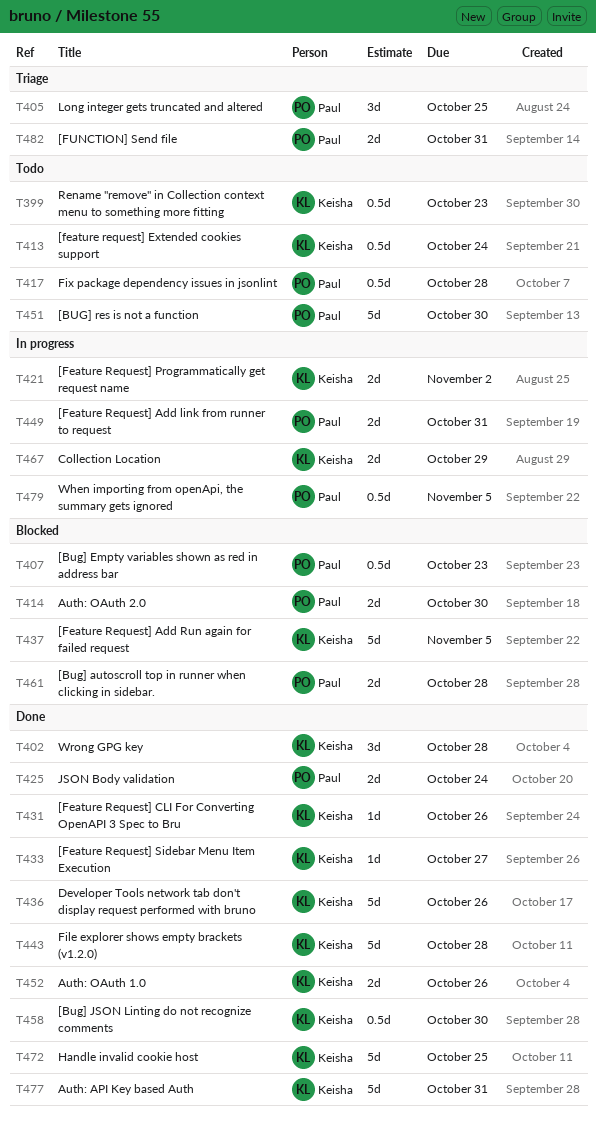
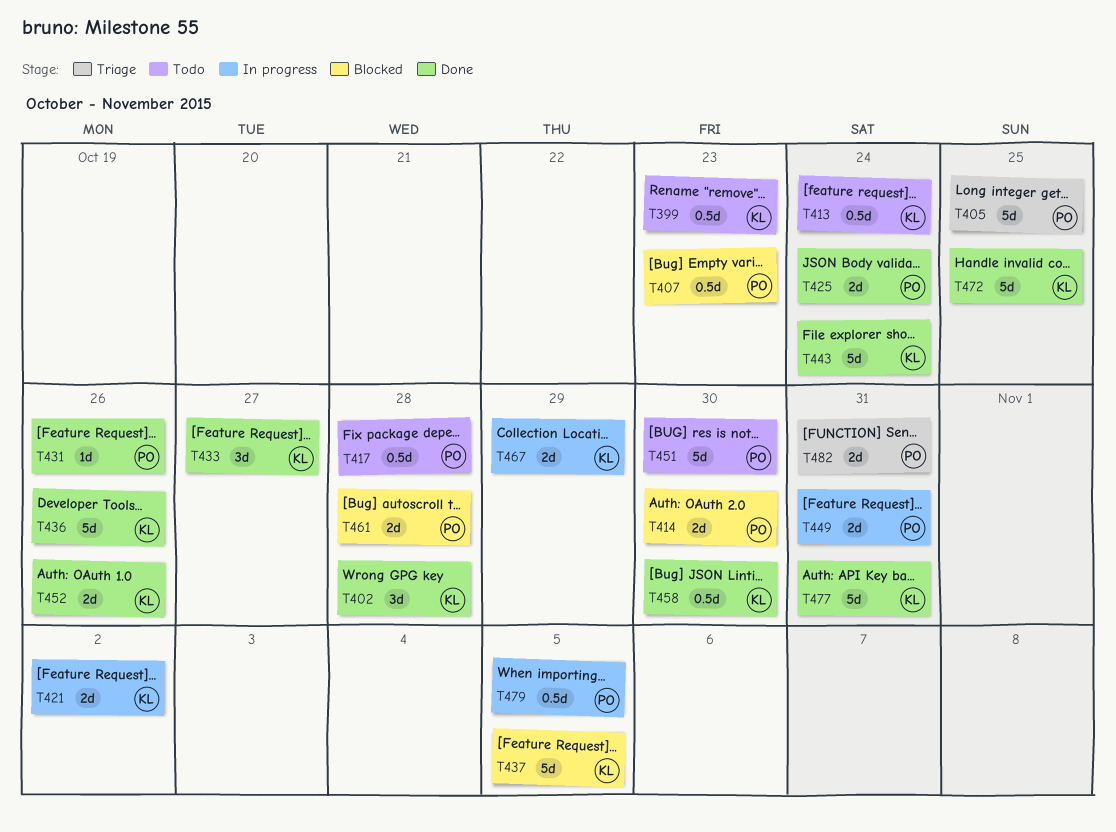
T405, estimate: 3d -> 5d
T431, owner: Keisha -> Paul
T433, estimate: 1d -> 3d
T443, due: Oct 28 -> Oct 24

